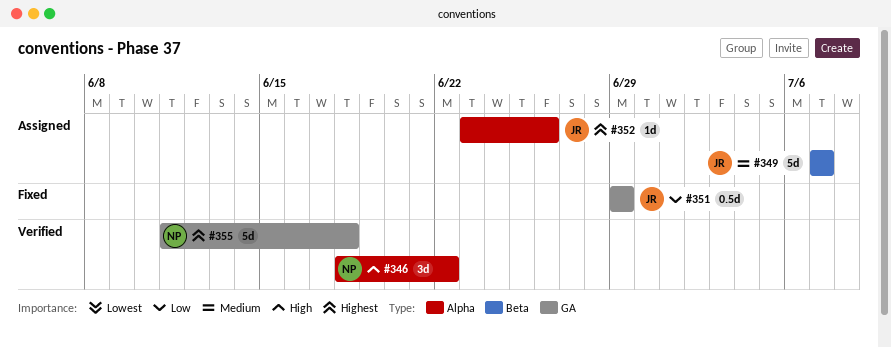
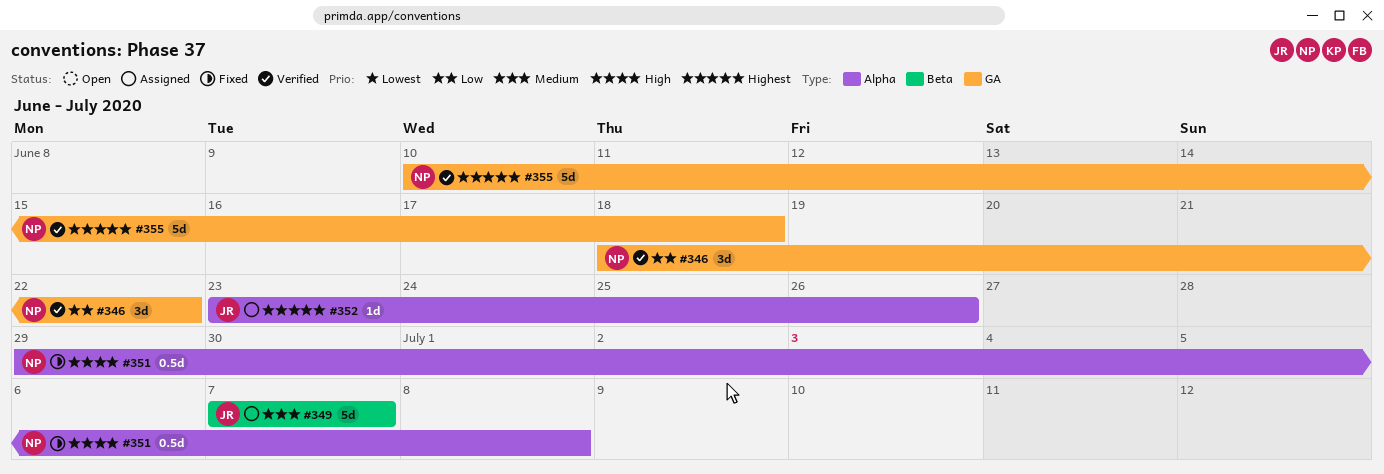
#346, priority: High -> Low
#346, label: Alpha -> GA
#351, owner: JR -> NP
#351, priority: Low -> High
#351, label: GA -> Alpha
#351, due: Jun 29 -> Jul 8
#355, start: Jun 11 -> Jun 10

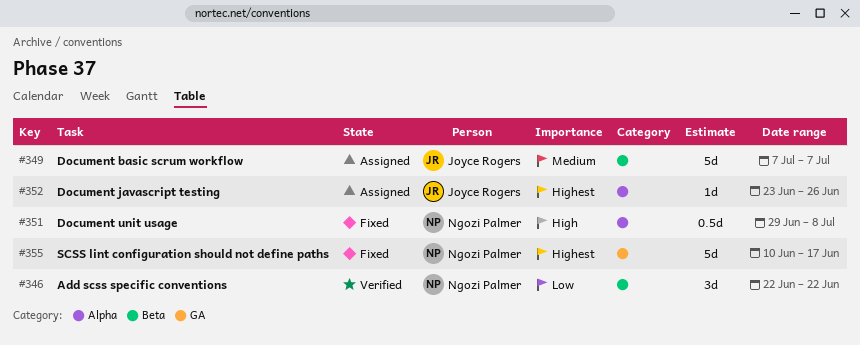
#346, label: GA -> Beta
#346, start: Jun 18 -> Jun 22
#355, status: Verified -> Fixed
#355, due: Jun 18 -> Jun 17

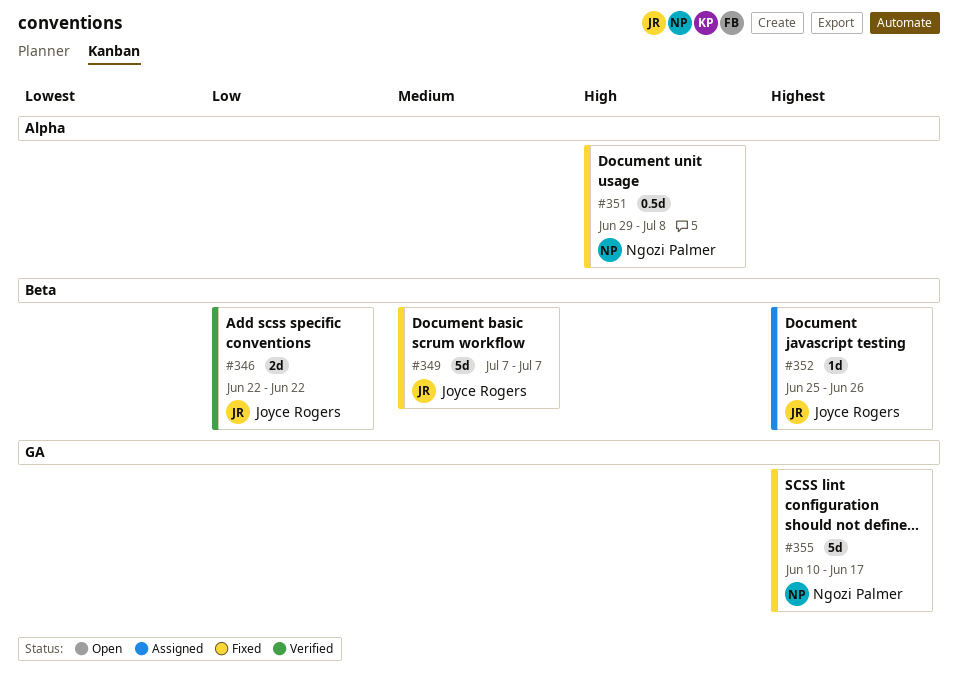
#346, owner: Ngozi Palmer -> Joyce Rogers
#346, estimate: 3d -> 2d
#349, status: Assigned -> Fixed
#352, label: Alpha -> Beta
#352, start: Jun 23 -> Jun 25

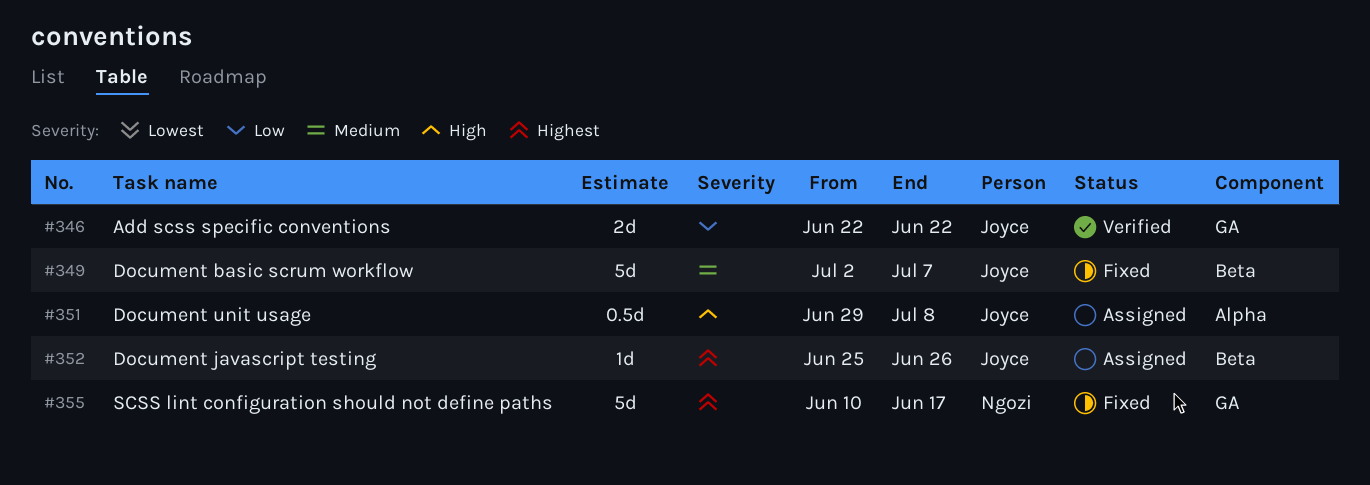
#346, label: Beta -> GA
#349, start: Jul 7 -> Jul 2
#351, status: Fixed -> Assigned
#351, owner: Ngozi Palmer -> Joyce Rogers

